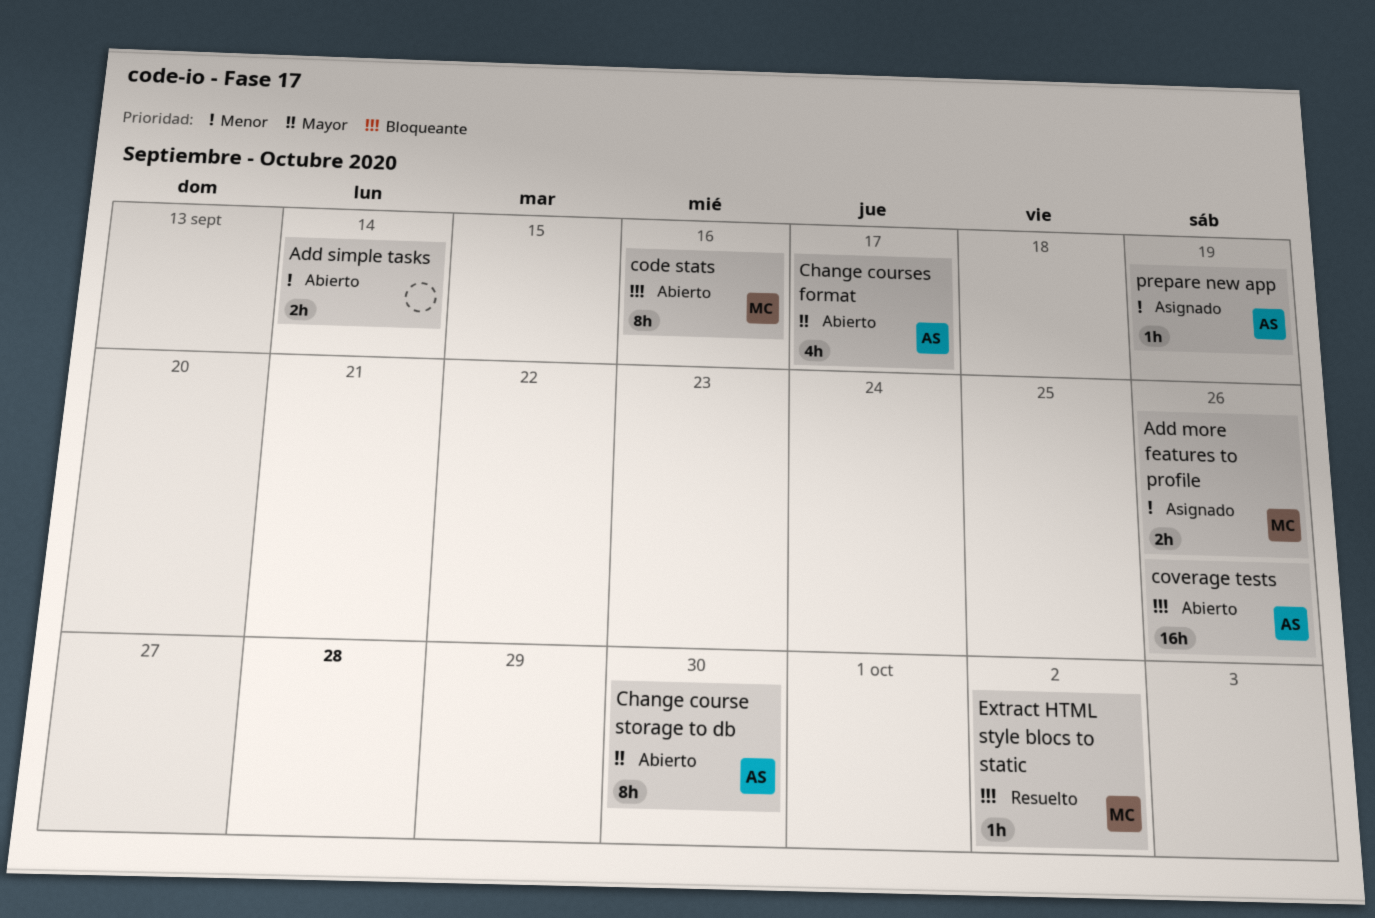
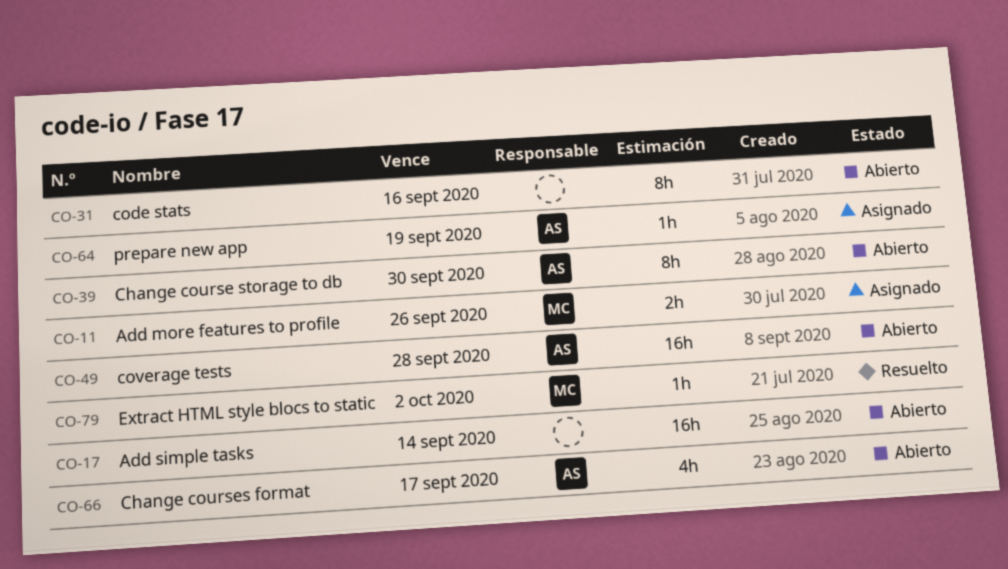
Add simple tasks, estimate: 2h -> 16h
code stats, owner: MC -> none
coverage tests, due: Sep 26 -> Sep 28

